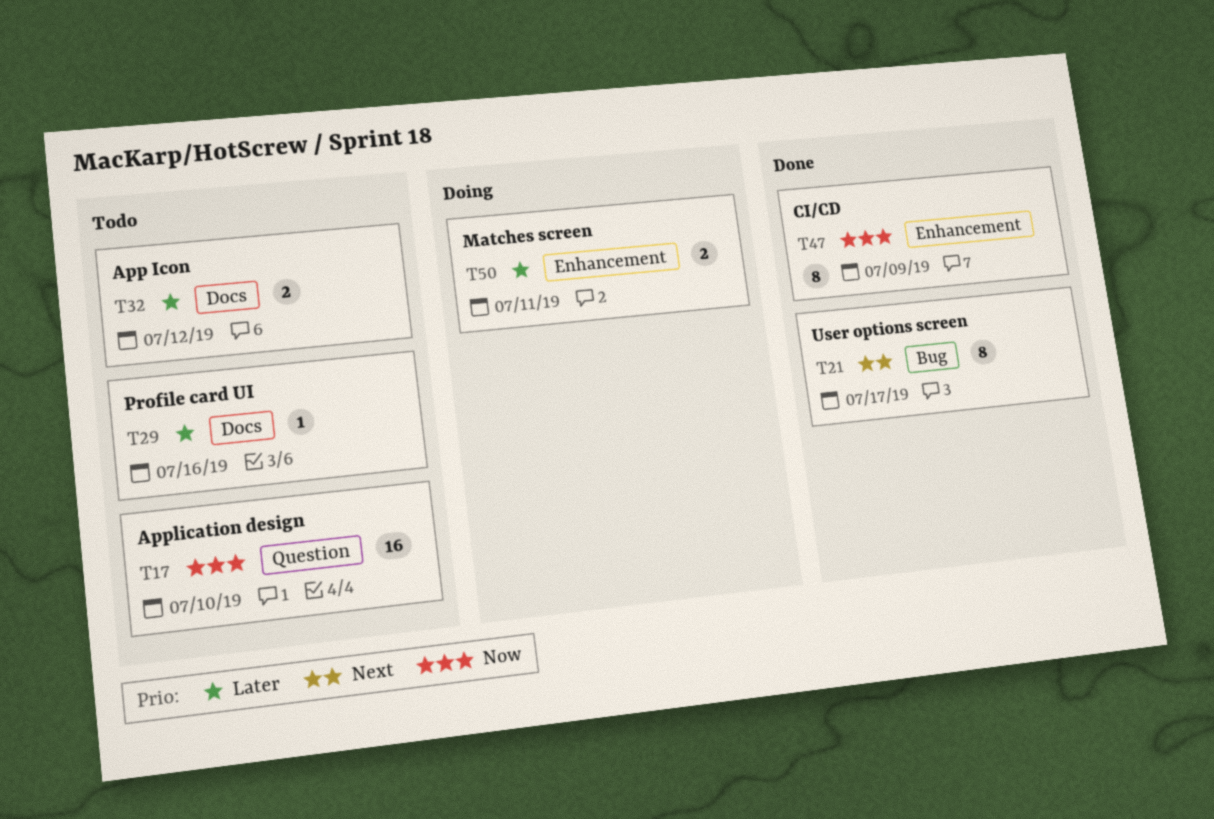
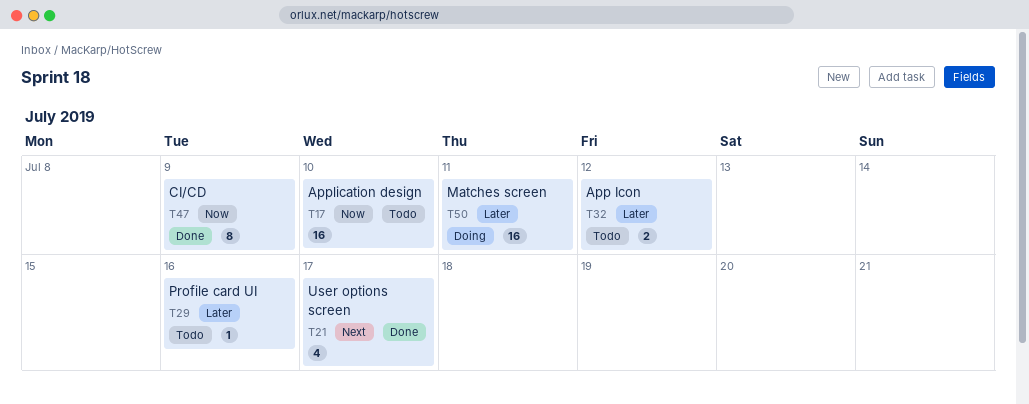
T21, estimate: 8 -> 4
T50, estimate: 2 -> 16

